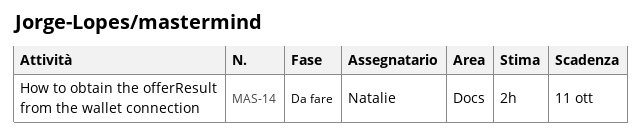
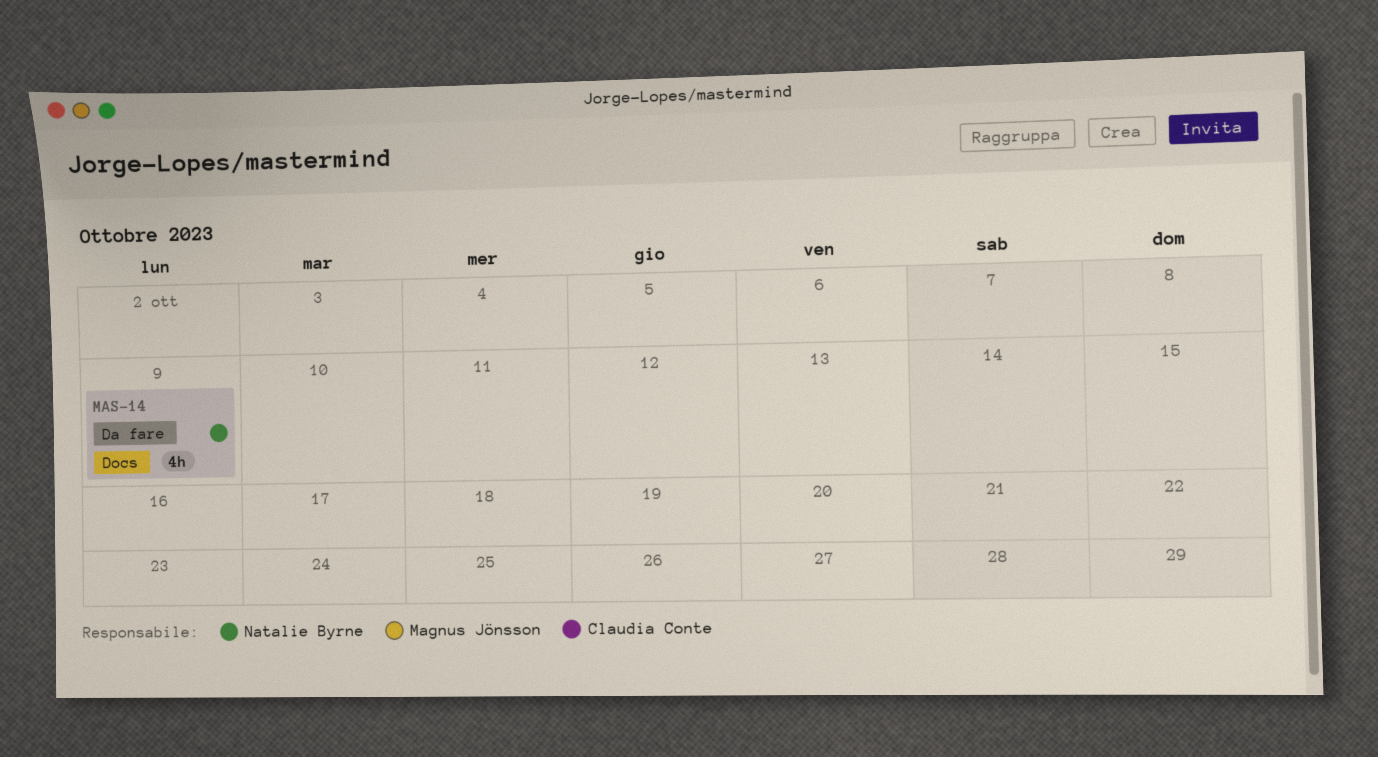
MAS-14, estimate: 2h -> 4h
MAS-14, due: Oct 11 -> Oct 9

